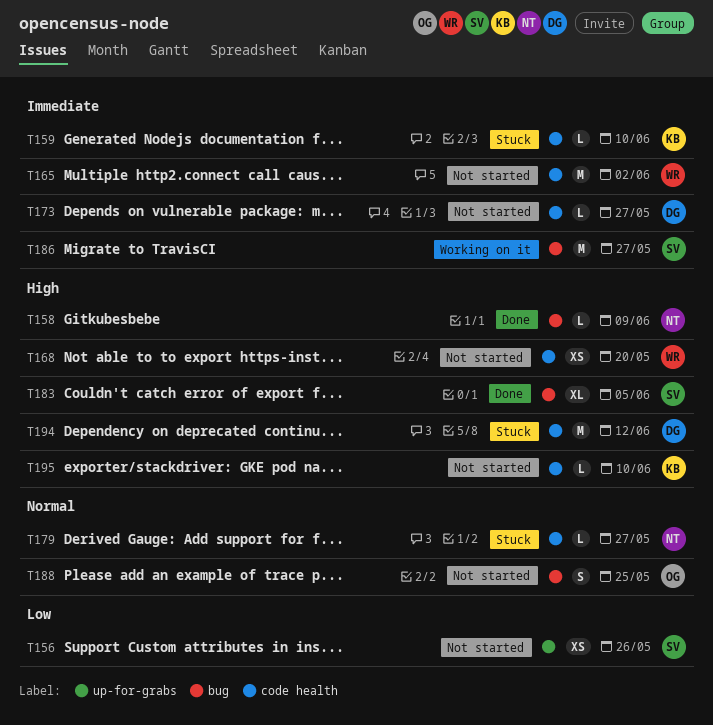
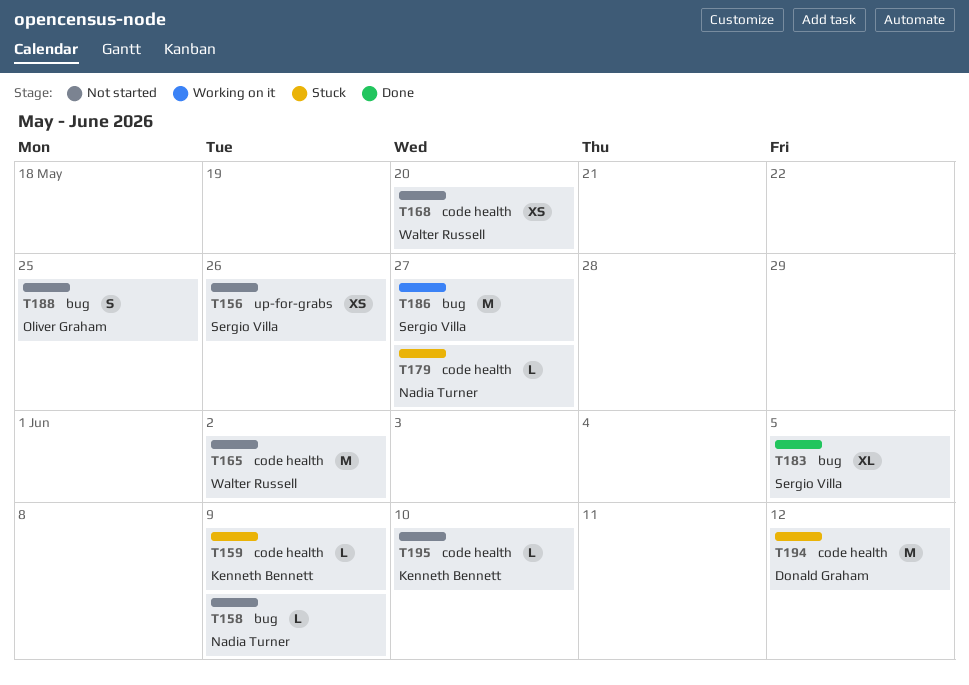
T158, status: Done -> Not started
T159, due: Jun 10 -> Jun 9
T173: present -> none

